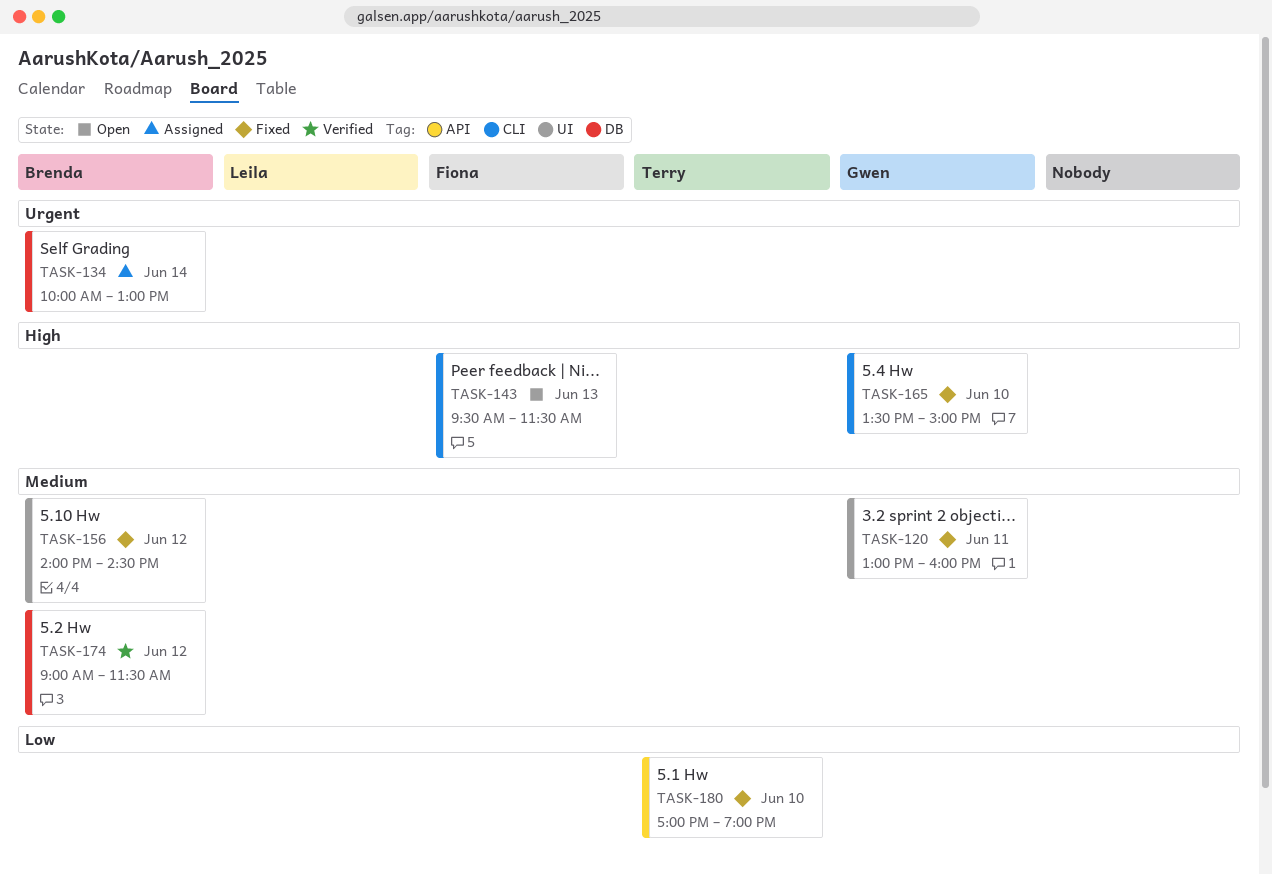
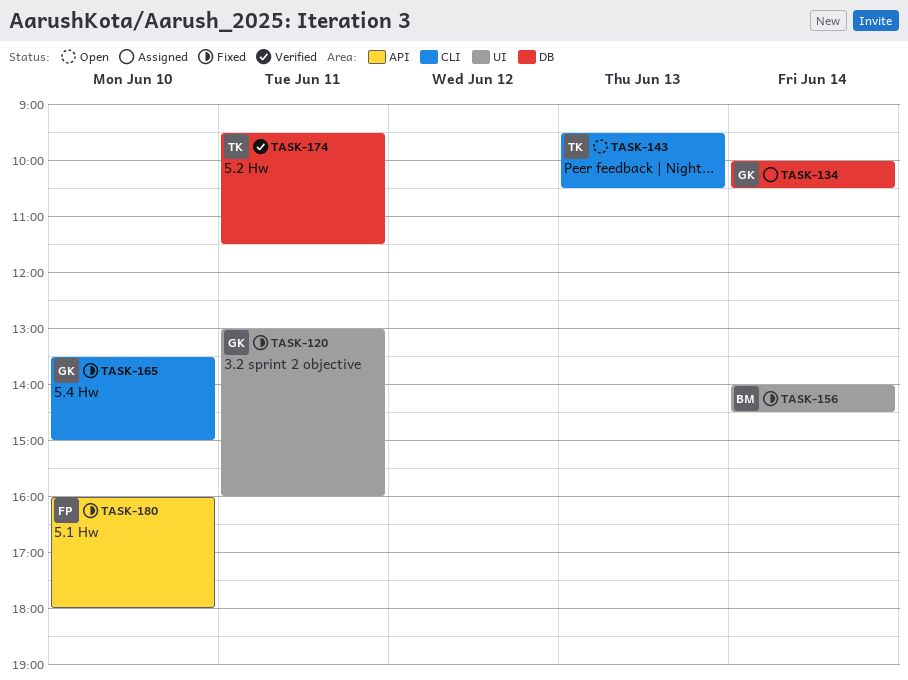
TASK-134, owner: Brenda -> Gwen
TASK-134, ends: 13:00 -> 10:30
TASK-143, owner: Fiona -> Terry
TASK-143, ends: 11:30 -> 10:30
TASK-156, day: Jun 12 -> Jun 14
TASK-174, owner: Brenda -> Terry
TASK-174, day: Jun 12 -> Jun 11
TASK-174, begins: 09:00 -> 09:30
TASK-180, owner: Terry -> Fiona
TASK-180, begins: 17:00 -> 16:00
TASK-180, ends: 19:00 -> 18:00

